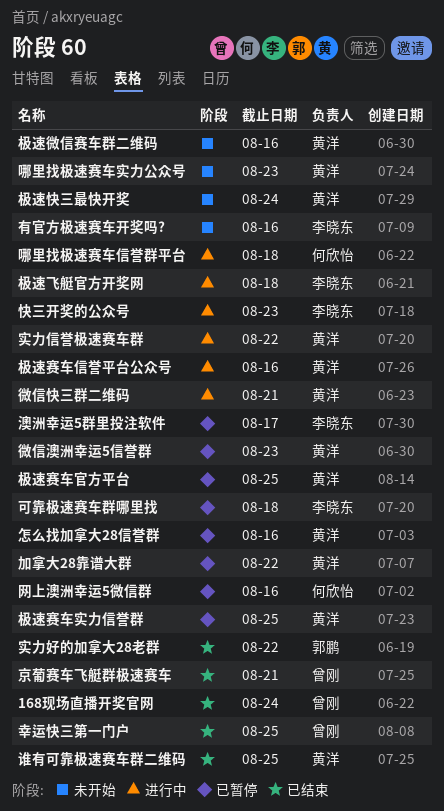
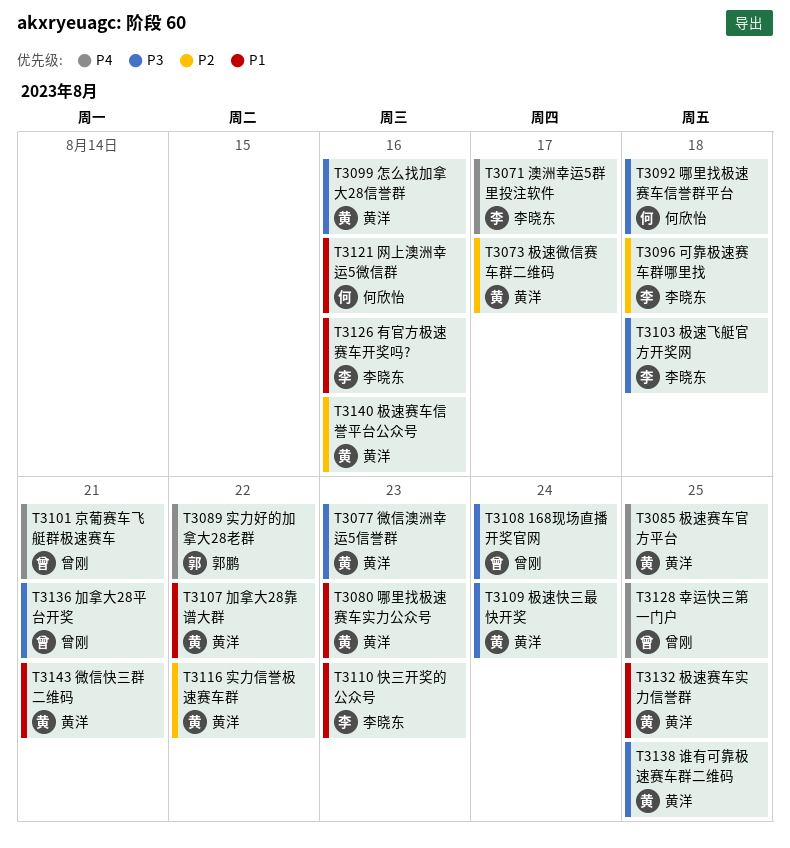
加拿大28平台开奖: none -> present
极速微信赛车群二维码, due: Aug 16 -> Aug 17

